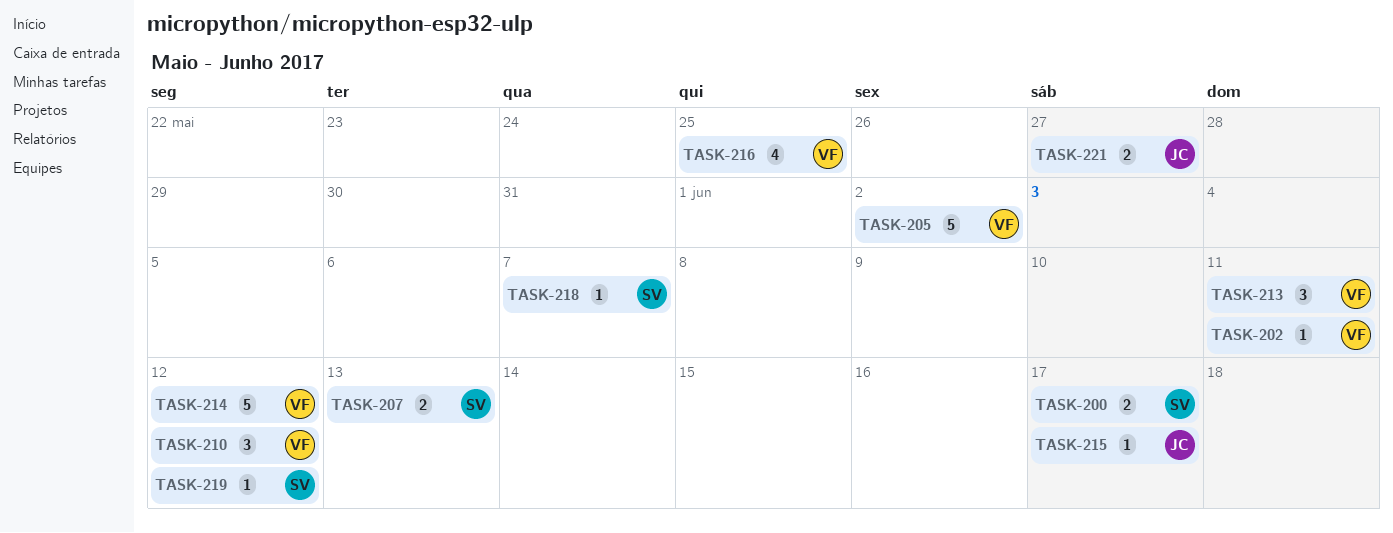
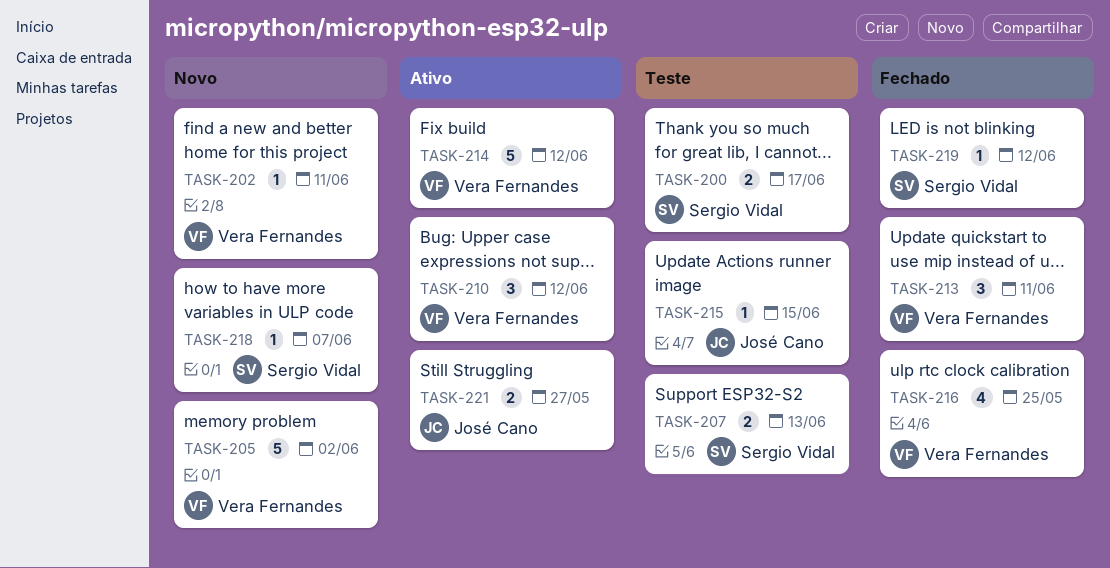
TASK-215, due: Jun 17 -> Jun 15

